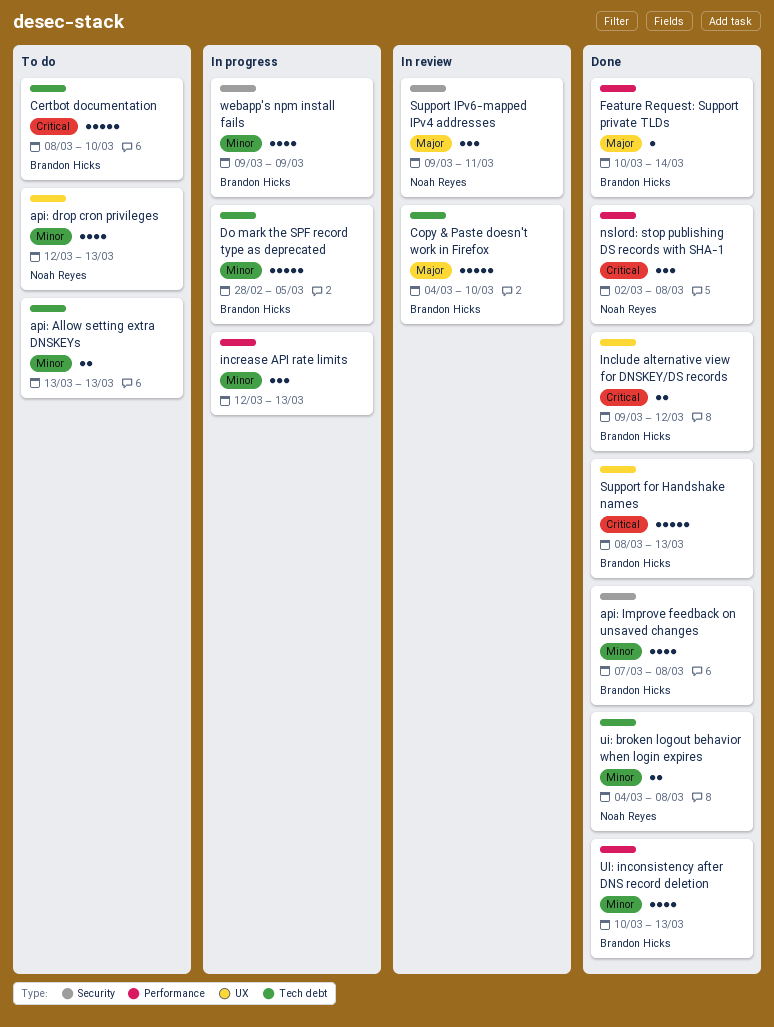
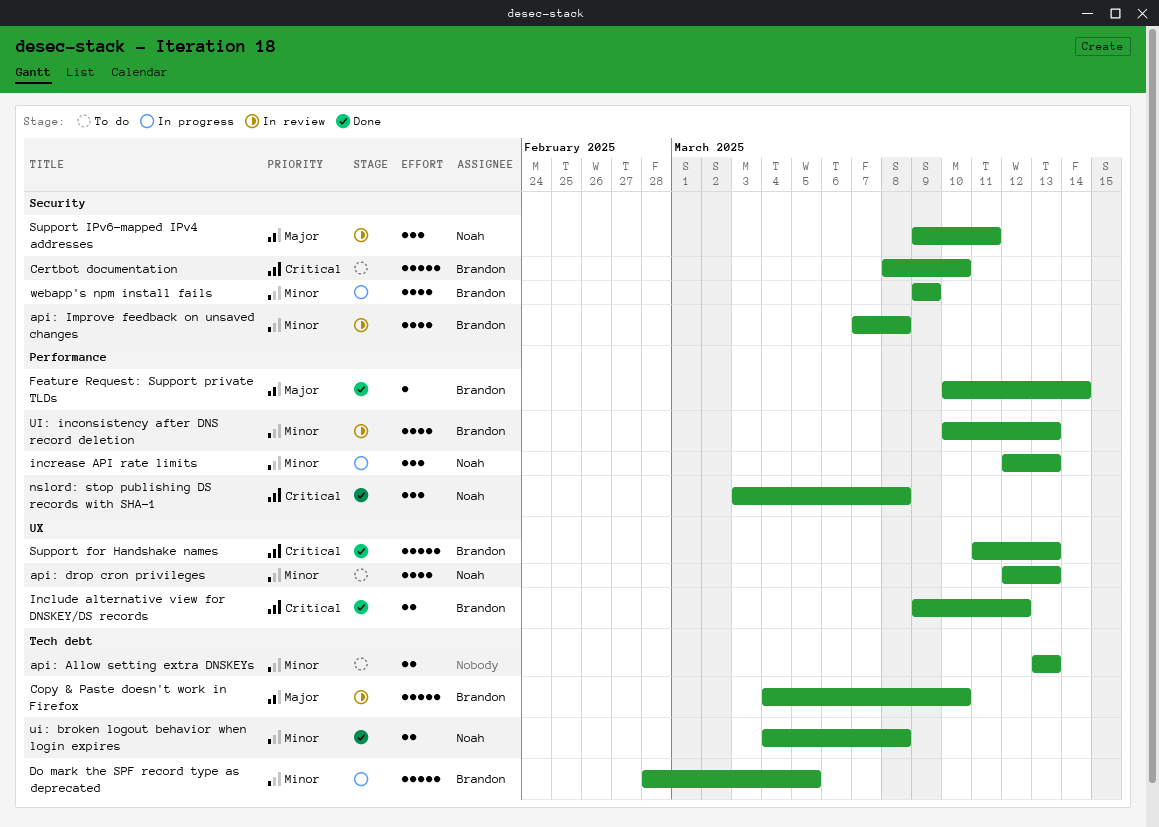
api: Improve feedback on unsaved changes, status: Done -> In review
Certbot documentation, label: Tech debt -> Security
increase API rate limits, owner: none -> Noah Reyes
nslord: stop publishing DS records with SHA-1, start: Mar 2 -> Mar 3
Support for Handshake names, start: Mar 8 -> Mar 11
UI: inconsistency after DNS record deletion, status: Done -> In review

